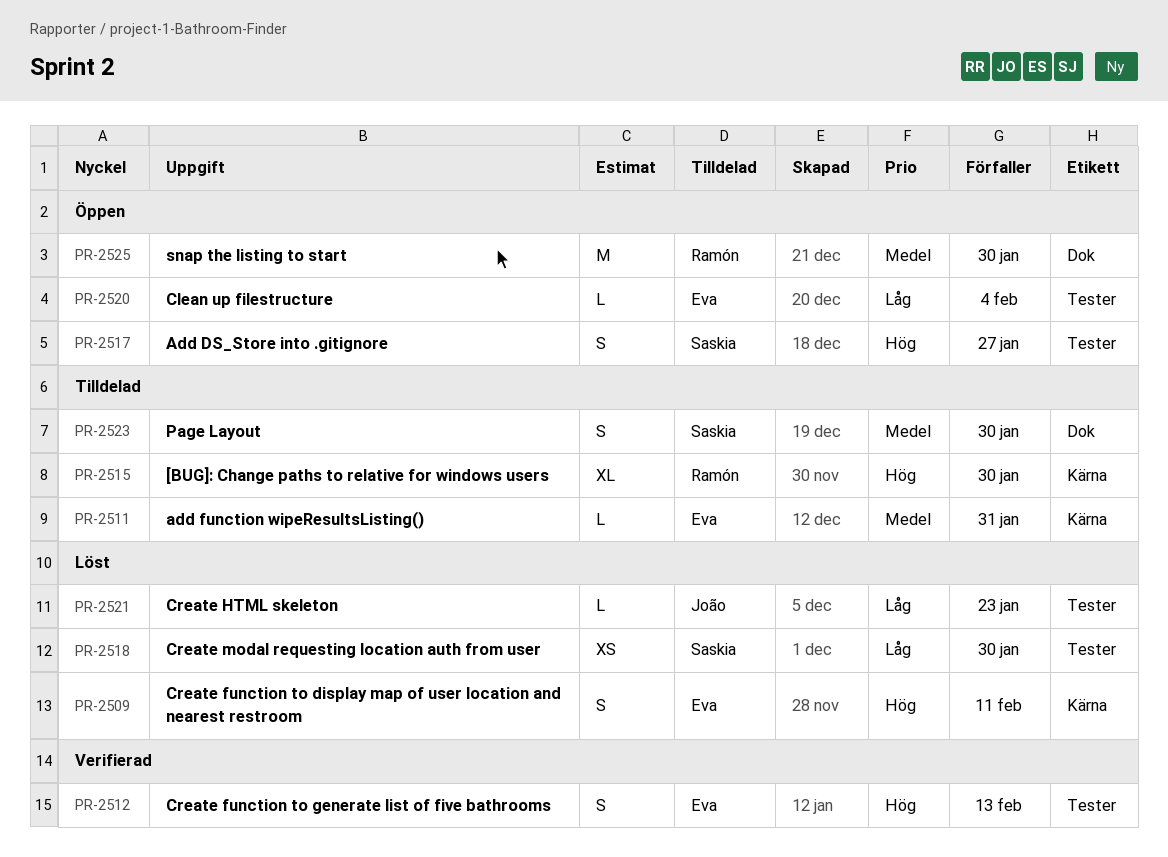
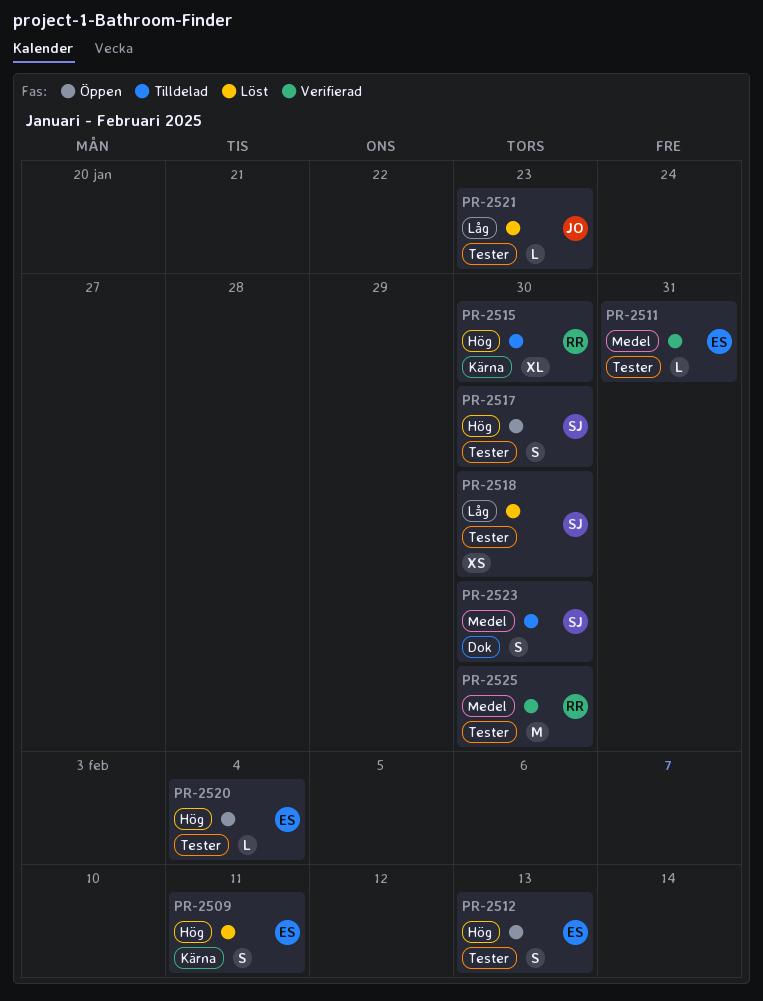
PR-2511, status: Tilldelad -> Verifierad
PR-2511, label: Kärna -> Tester
PR-2512, status: Verifierad -> Öppen
PR-2517, due: Jan 27 -> Jan 30
PR-2520, priority: Låg -> Hög
PR-2525, status: Öppen -> Verifierad
PR-2525, label: Dok -> Tester

